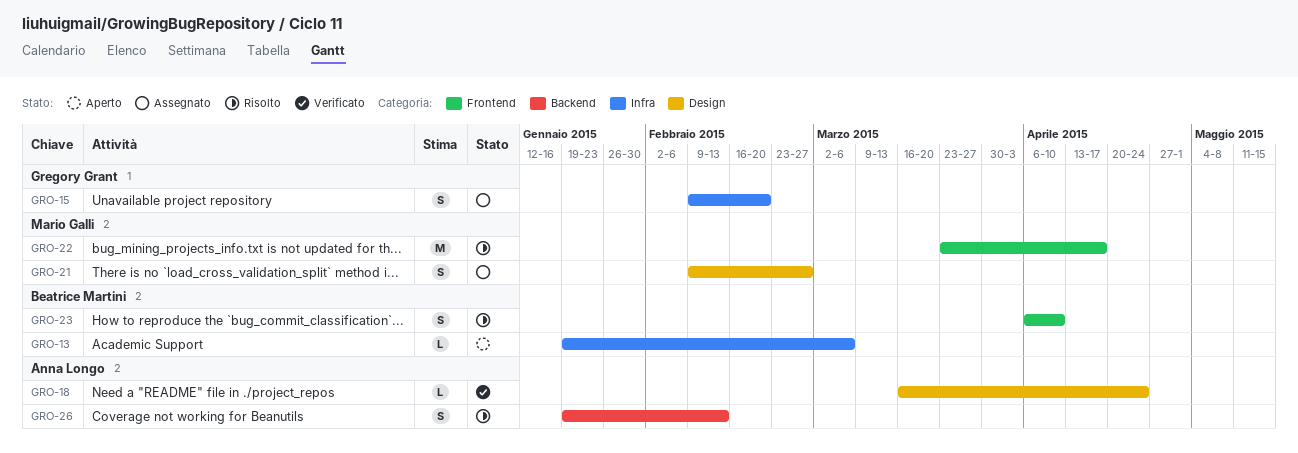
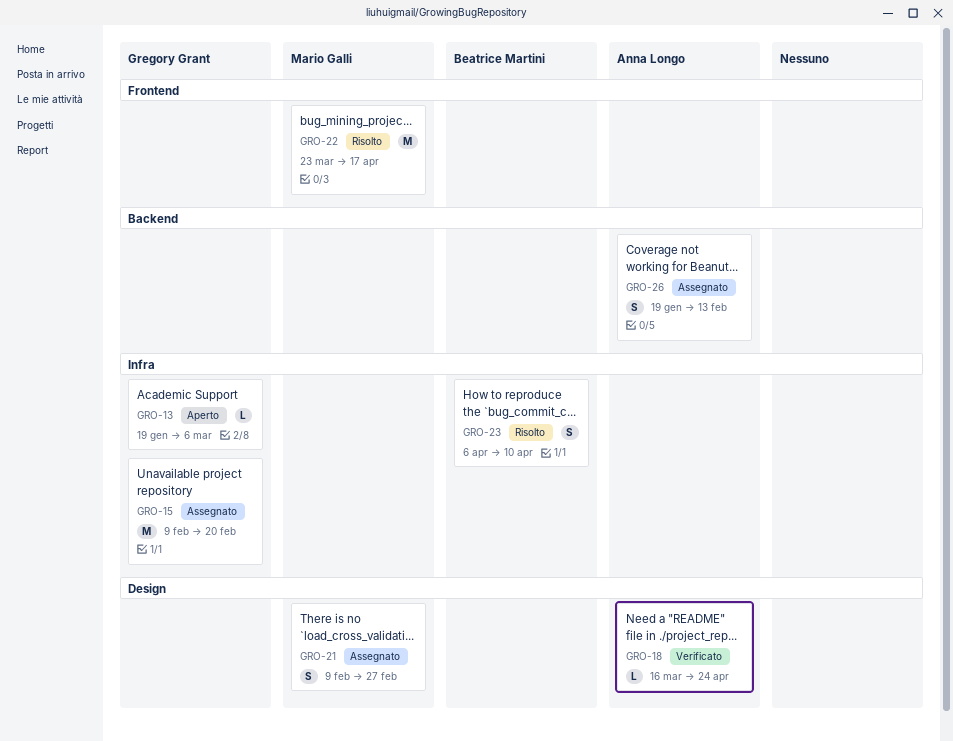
GRO-13, owner: Beatrice Martini -> Gregory Grant
GRO-15, estimate: S -> M
GRO-23, label: Frontend -> Infra
GRO-26, status: Risolto -> Assegnato

